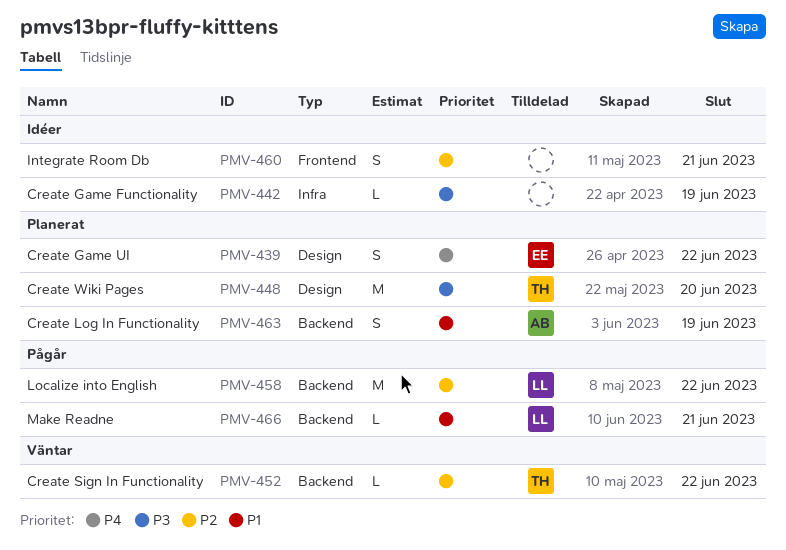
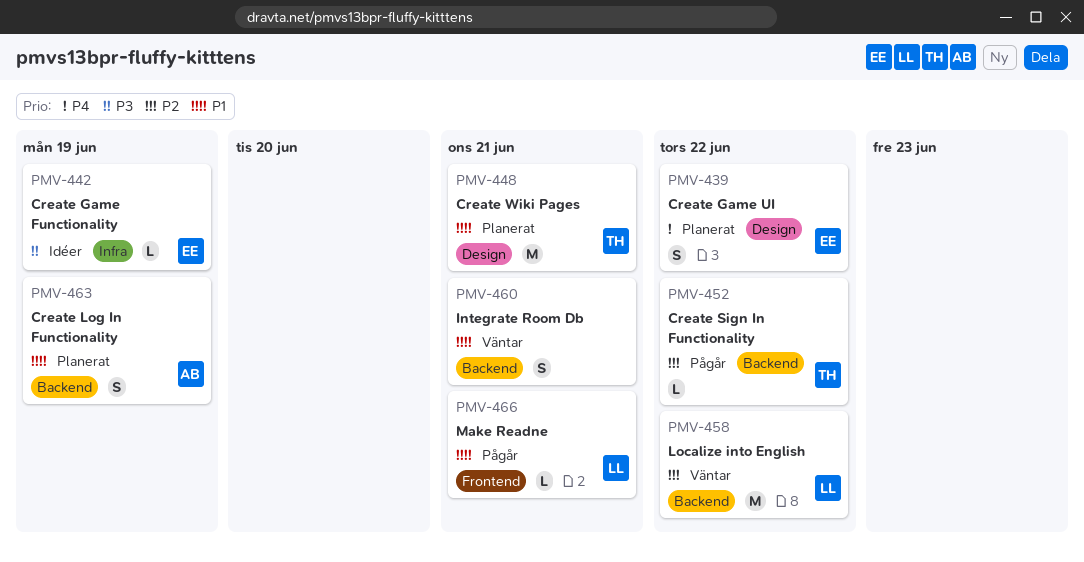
PMV-442, owner: none -> EE
PMV-448, priority: P3 -> P1
PMV-448, due: Jun 20 -> Jun 21
PMV-452, status: Väntar -> Pågår
PMV-458, status: Pågår -> Väntar
PMV-460, status: Idéer -> Väntar
PMV-460, priority: P2 -> P1
PMV-460, label: Frontend -> Backend
PMV-466, label: Backend -> Frontend

